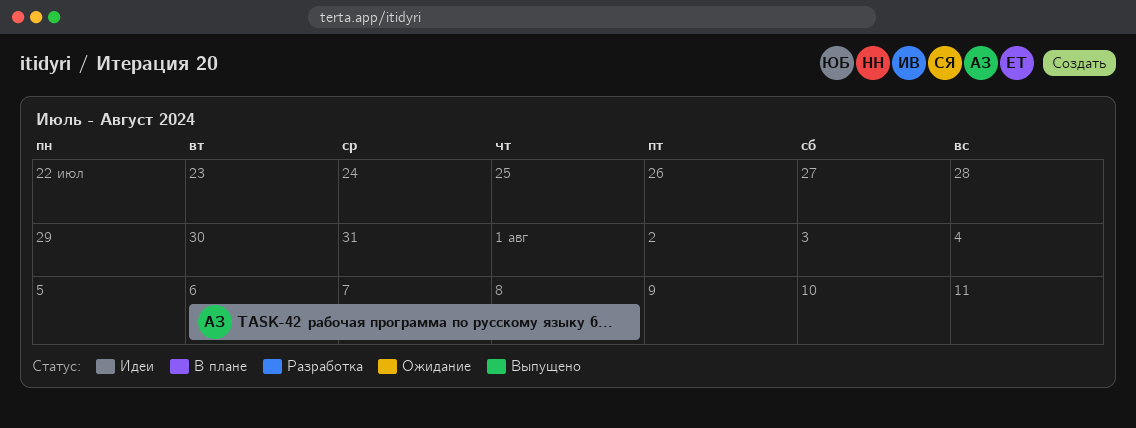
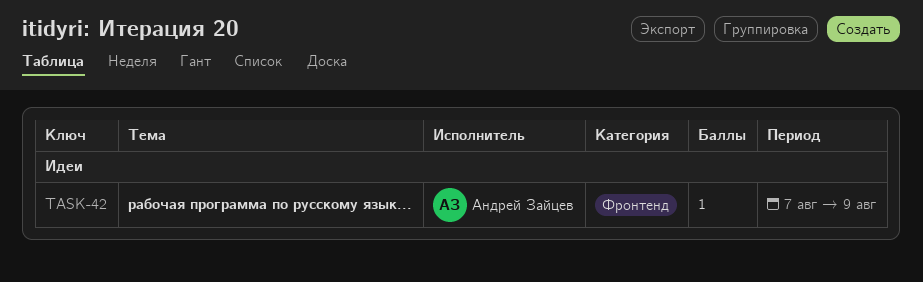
TASK-42, start: Aug 6 -> Aug 7
TASK-42, due: Aug 8 -> Aug 9

